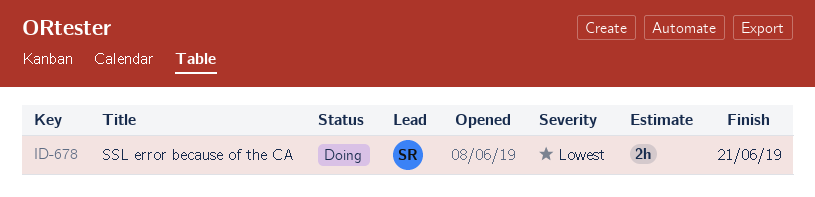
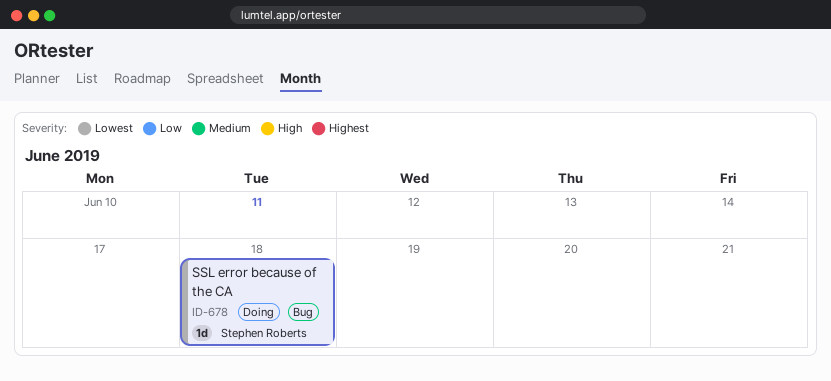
ID-678, estimate: 2h -> 1d
ID-678, due: Jun 21 -> Jun 18

